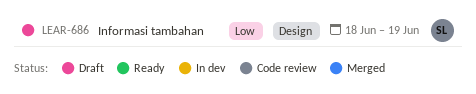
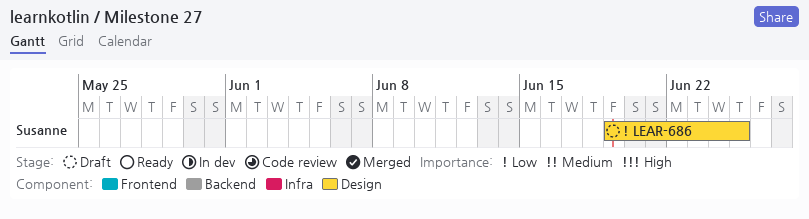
LEAR-686, start: Jun 18 -> Jun 19
LEAR-686, due: Jun 19 -> Jun 25

